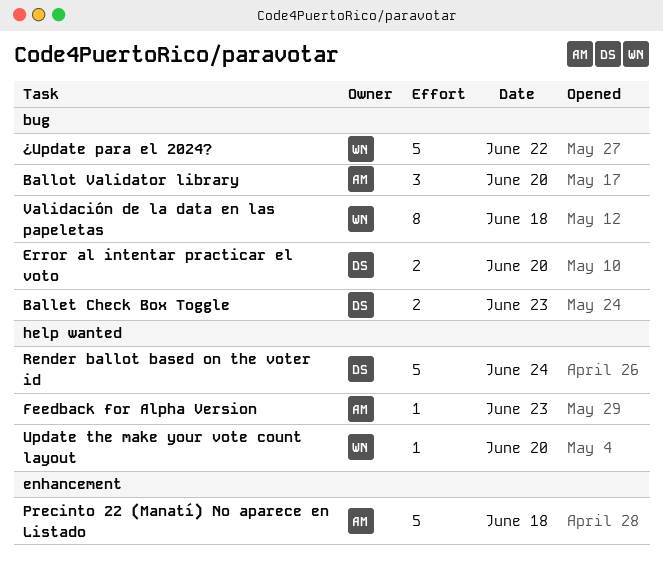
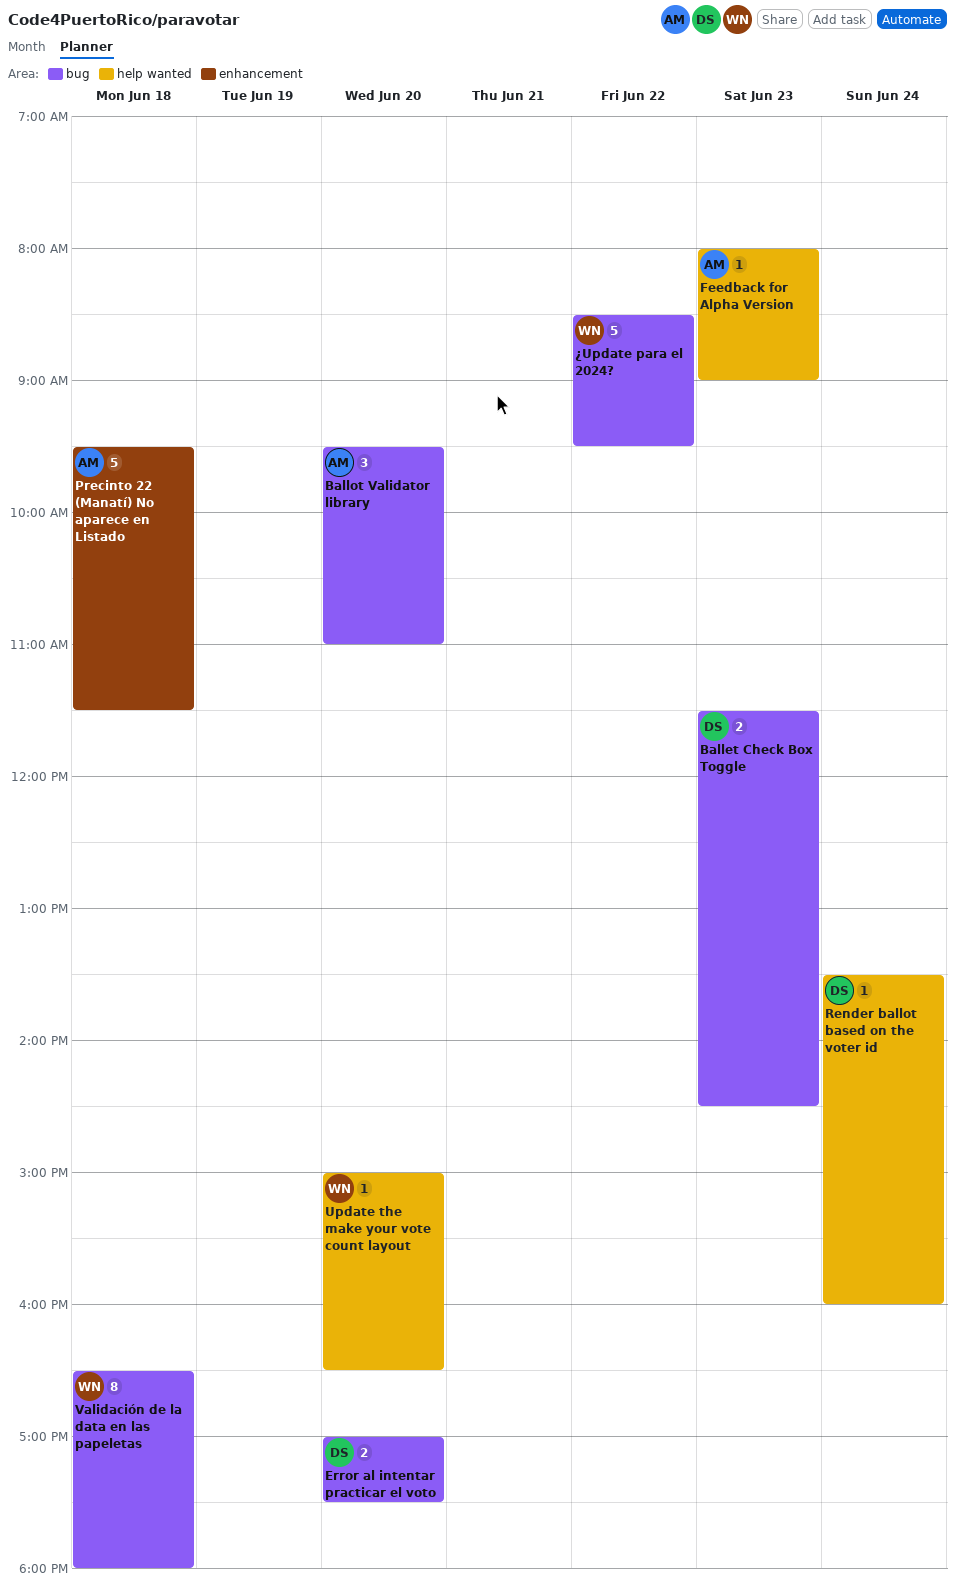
Render ballot based on the voter id, estimate: 5 -> 1

